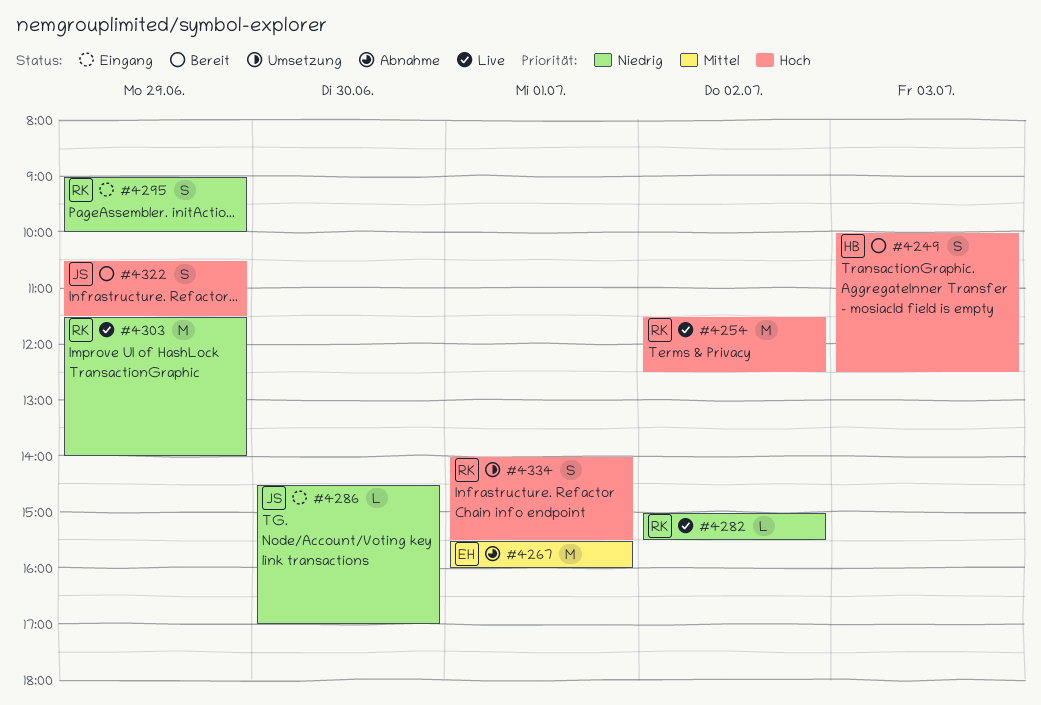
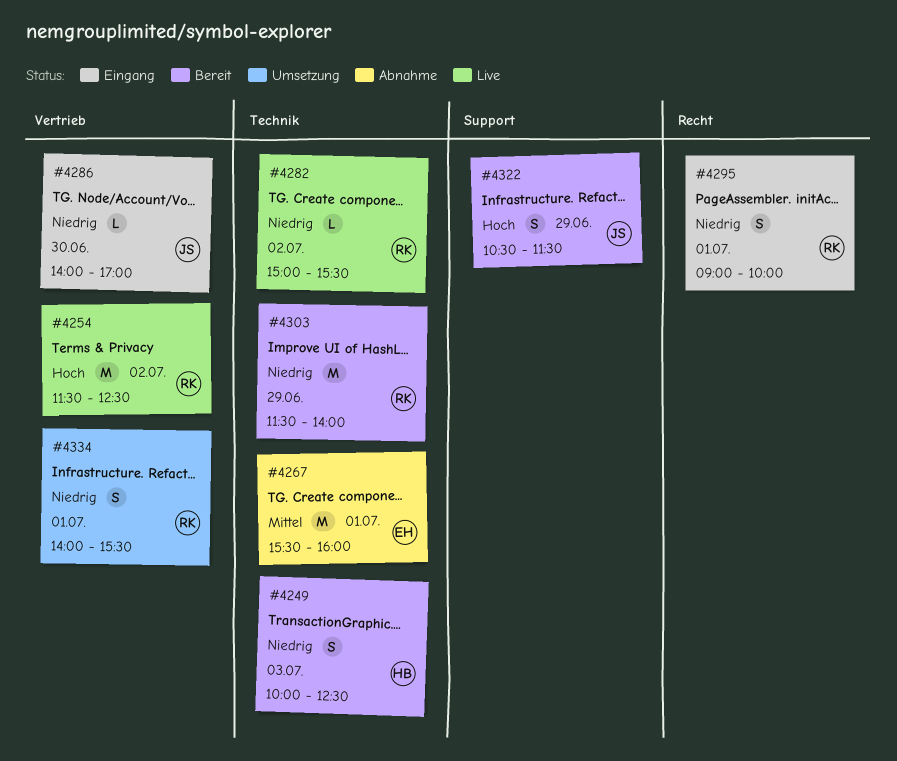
#4249, priority: Hoch -> Niedrig
#4286, begins: 14:30 -> 14:00
#4295, day: Jun 29 -> Jul 1
#4303, status: Live -> Bereit
#4334, priority: Hoch -> Niedrig

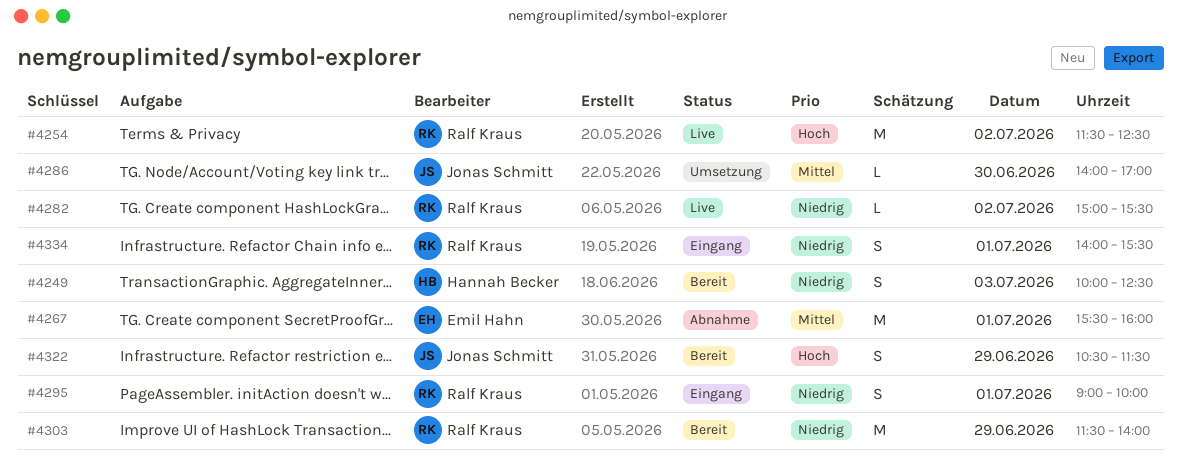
#4286, status: Eingang -> Umsetzung
#4286, priority: Niedrig -> Mittel
#4334, status: Umsetzung -> Eingang

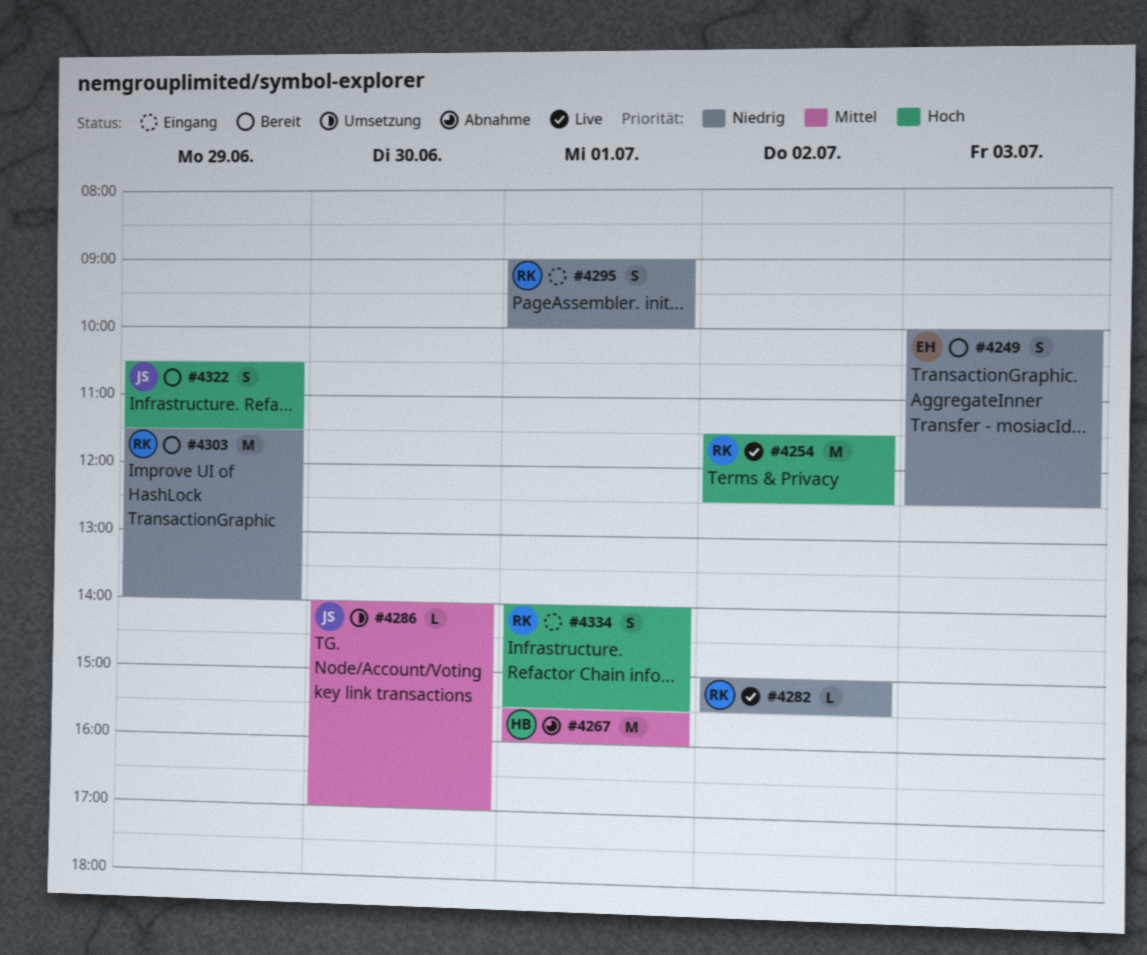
#4249, owner: Hannah Becker -> Emil Hahn
#4267, owner: Emil Hahn -> Hannah Becker
#4334, priority: Niedrig -> Hoch

